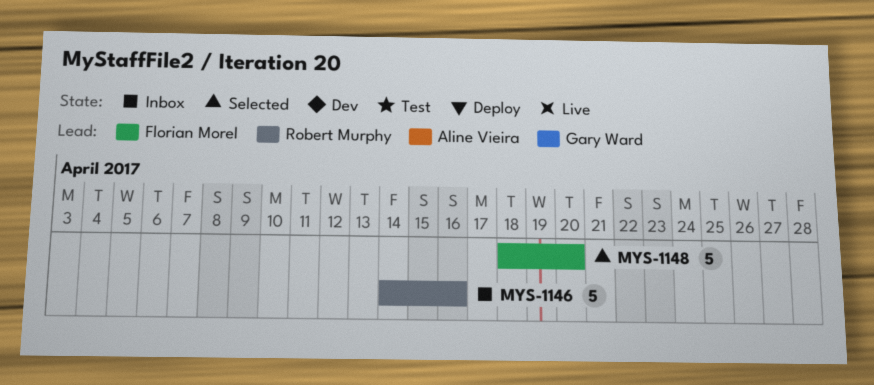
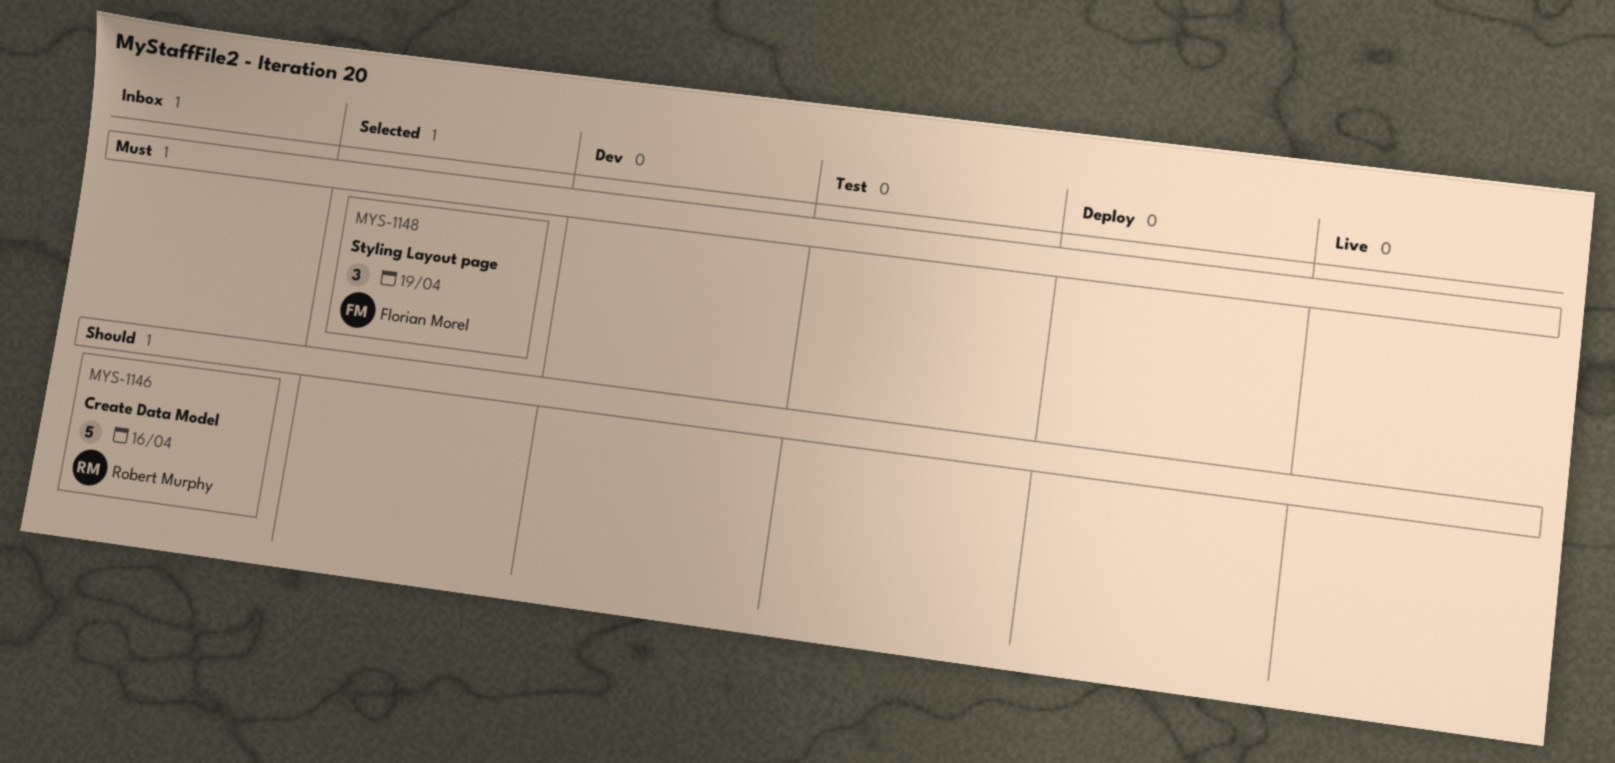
MYS-1148, estimate: 5 -> 3
MYS-1148, due: Apr 20 -> Apr 19

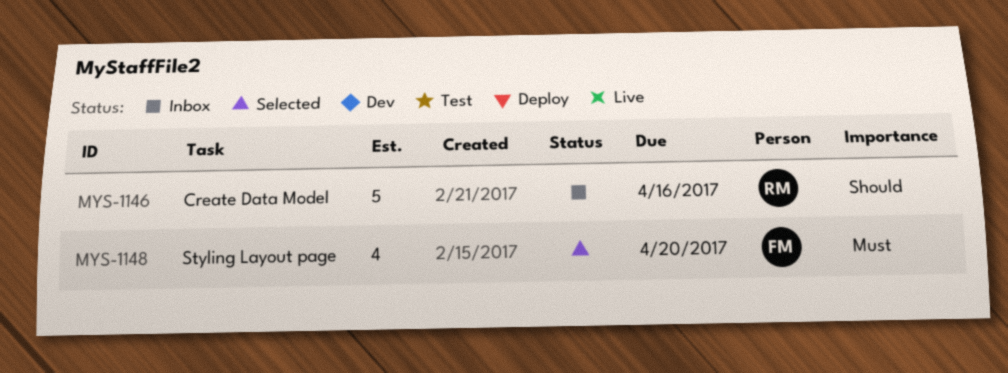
MYS-1148, estimate: 3 -> 4
MYS-1148, due: Apr 19 -> Apr 20

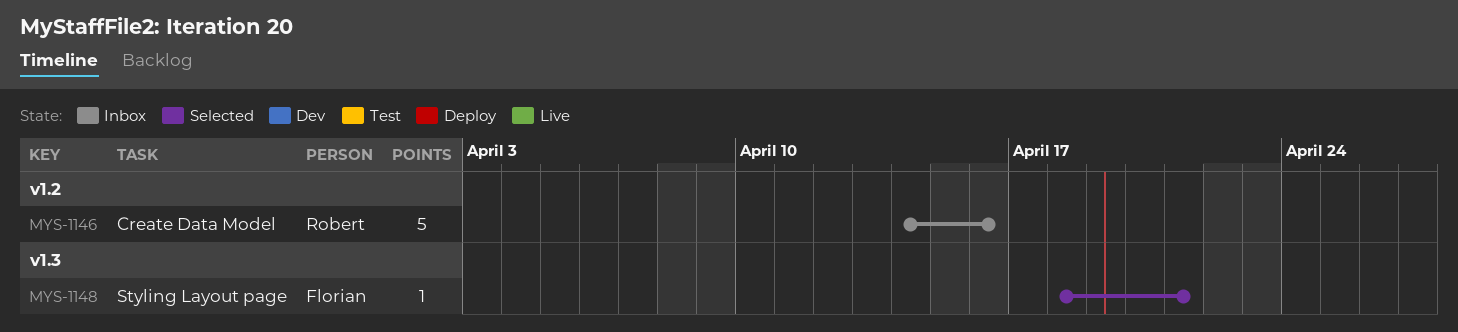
MYS-1148, estimate: 4 -> 1
MYS-1148, due: Apr 20 -> Apr 21

